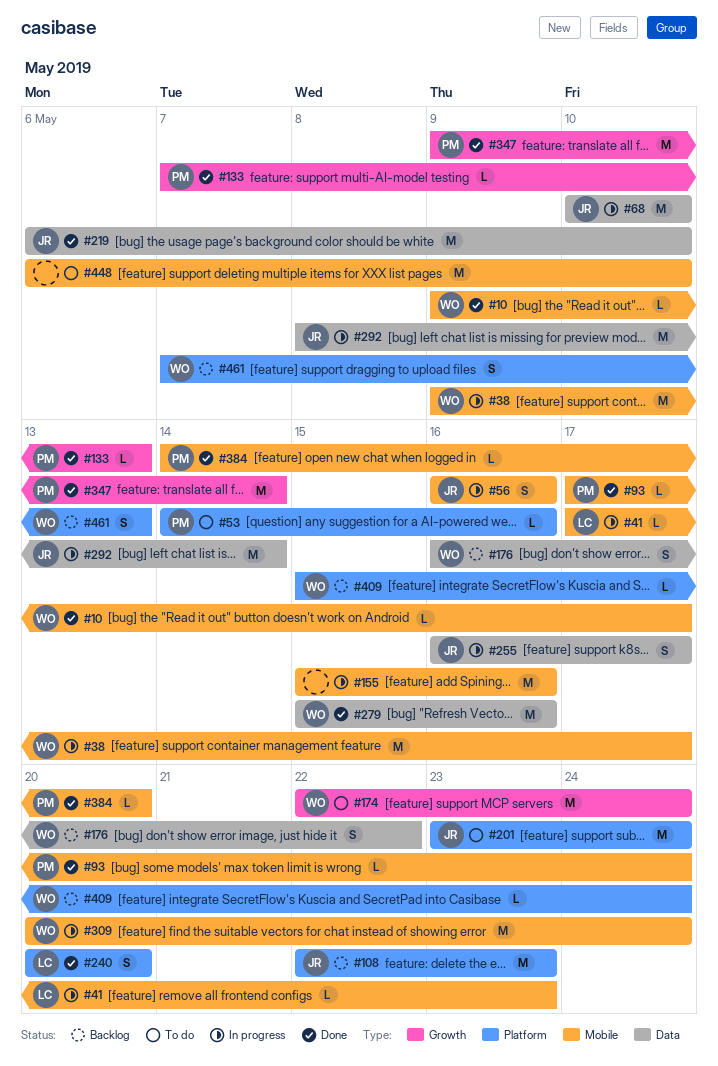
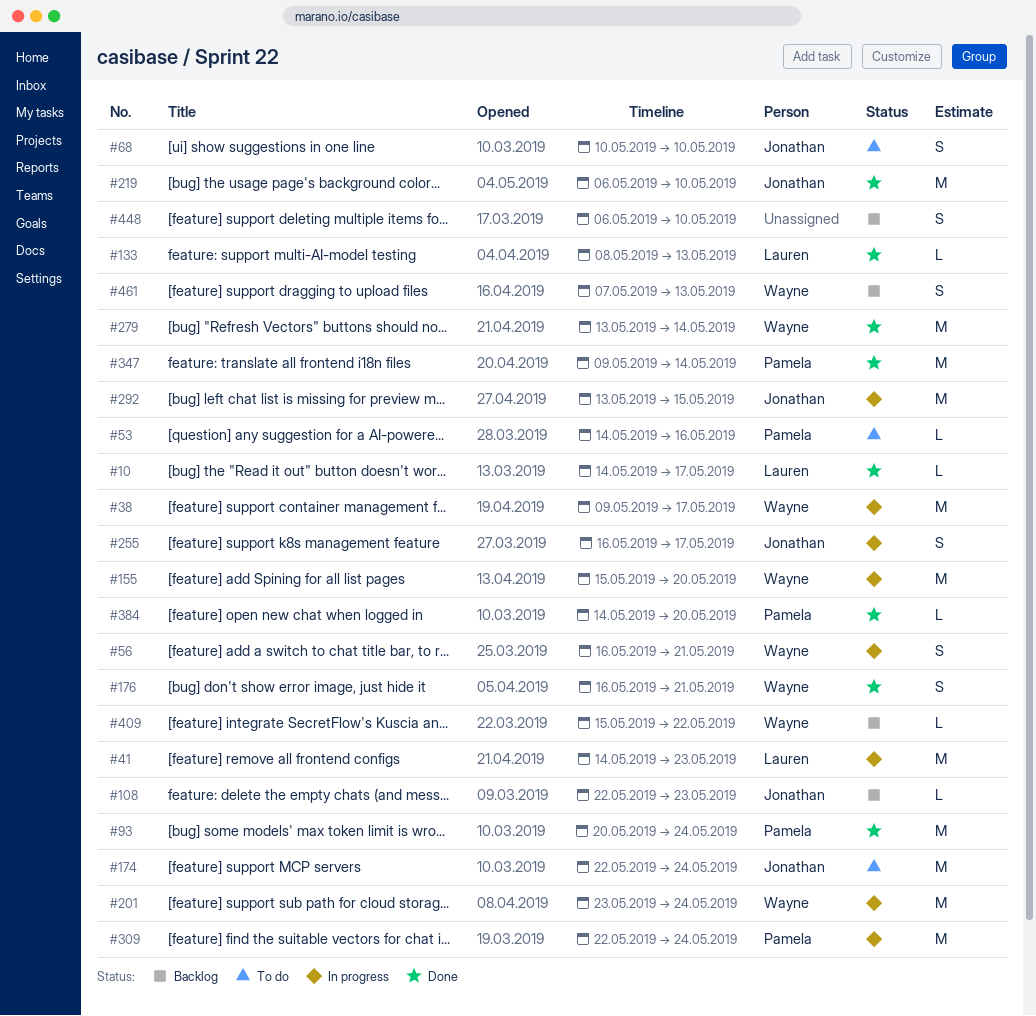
#10, owner: Wayne -> Lauren
#10, start: May 9 -> May 14
#41, estimate: L -> M
#41, start: May 17 -> May 14
#56, owner: Jonathan -> Wayne
#56, due: May 16 -> May 21
#68, status: In progress -> To do
#68, estimate: M -> S
#93, estimate: L -> M
#93, start: May 17 -> May 20
#108, estimate: M -> L
#133, owner: Pamela -> Lauren
#133, start: May 7 -> May 8
#155, owner: none -> Wayne
#155, due: May 16 -> May 20
#174, owner: Wayne -> Jonathan
#176, status: Backlog -> Done
#176, due: May 22 -> May 21
#201, status: To do -> In progress
#201, owner: Jonathan -> Wayne
#240: present -> none
#279, start: May 15 -> May 13
#279, due: May 16 -> May 14
#292, start: May 8 -> May 13
#292, due: May 14 -> May 15
#309, owner: Wayne -> Pamela
#309, start: May 20 -> May 22
#409, due: May 24 -> May 22
#448, status: To do -> Backlog
#448, estimate: M -> S

